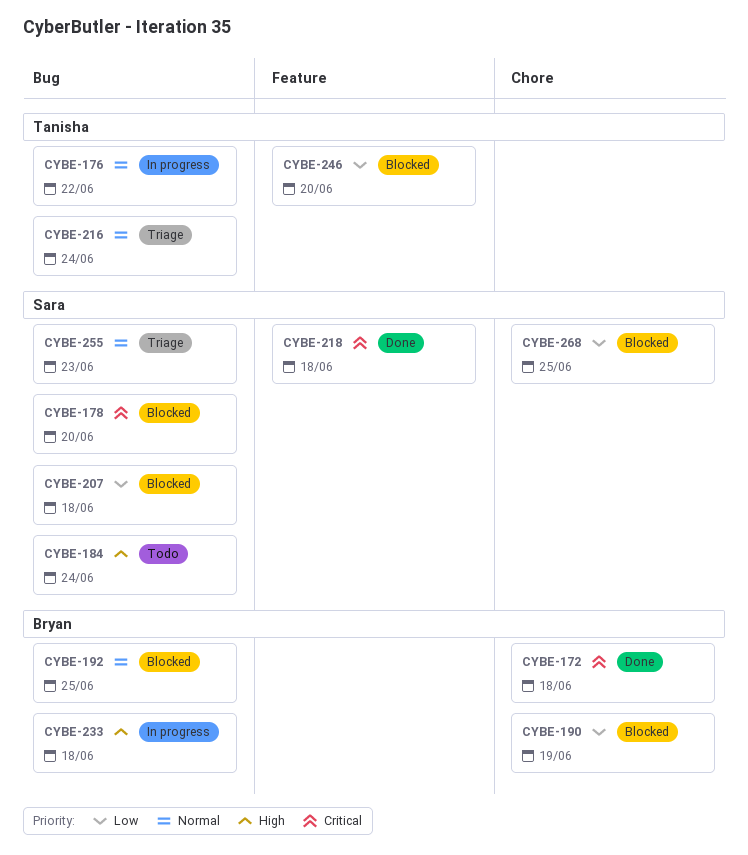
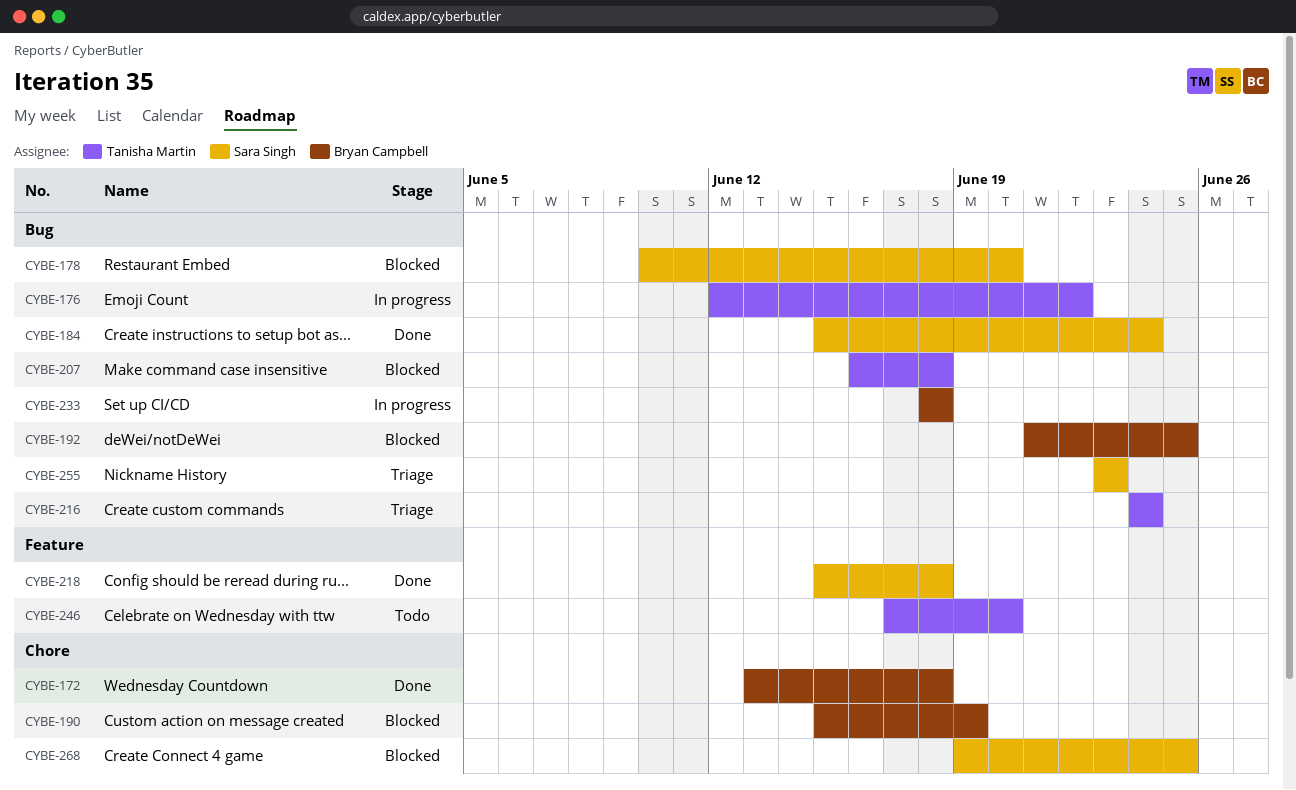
CYBE-184, status: Todo -> Done
CYBE-207, owner: Sara Singh -> Tanisha Martin
CYBE-246, status: Blocked -> Todo

